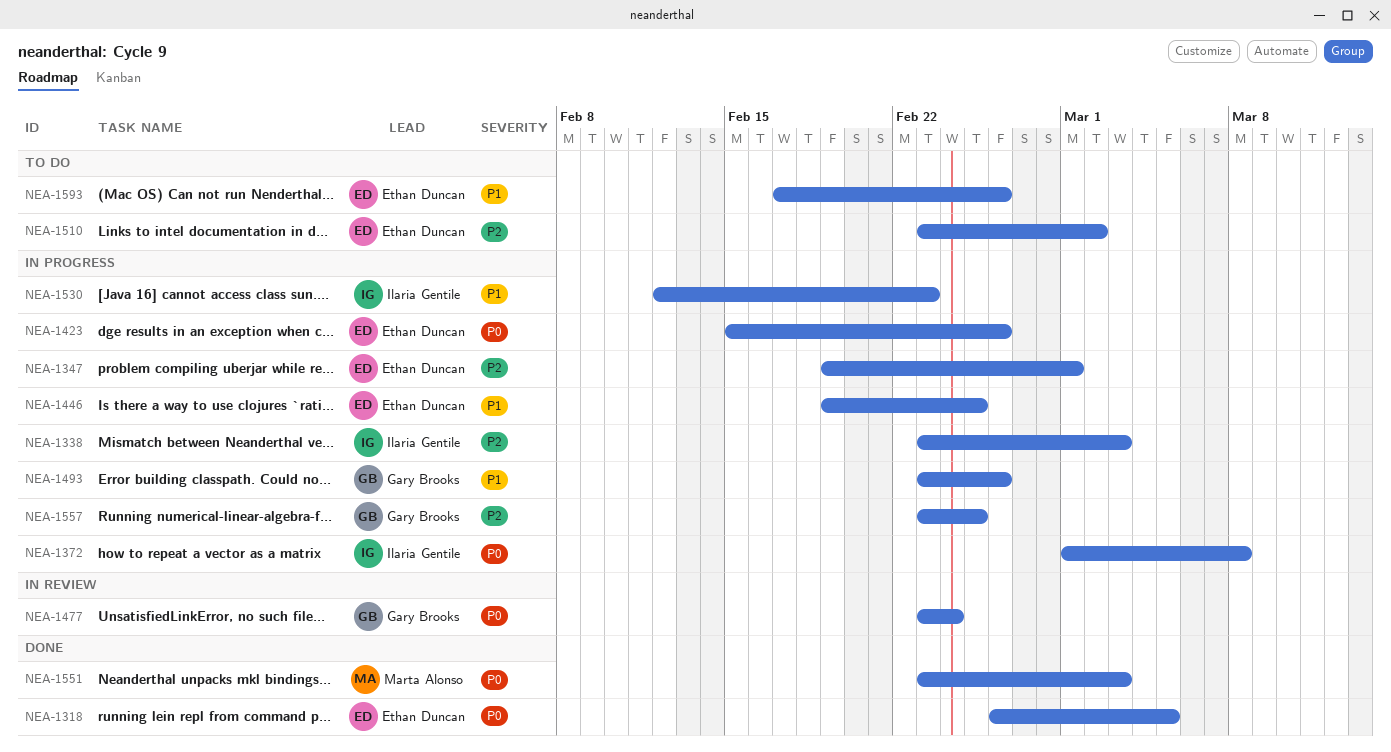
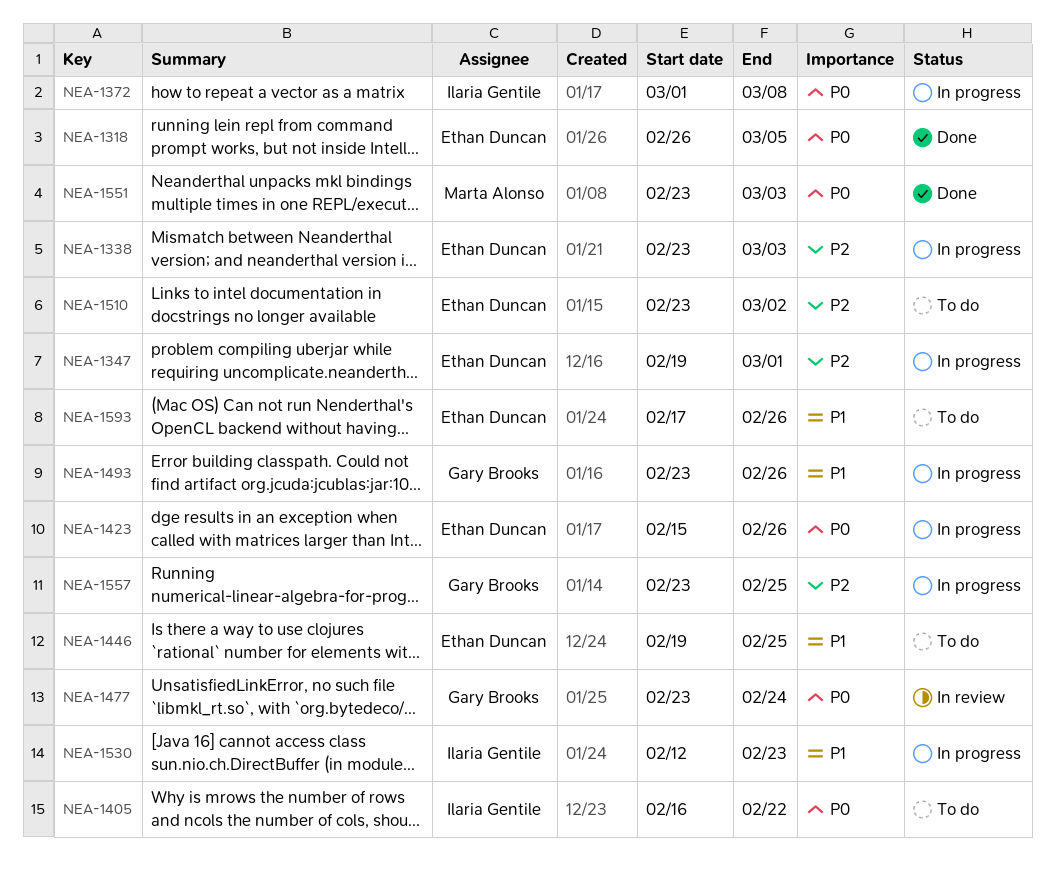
NEA-1338, owner: Ilaria Gentile -> Ethan Duncan
NEA-1405: none -> present
NEA-1446, status: In progress -> To do

